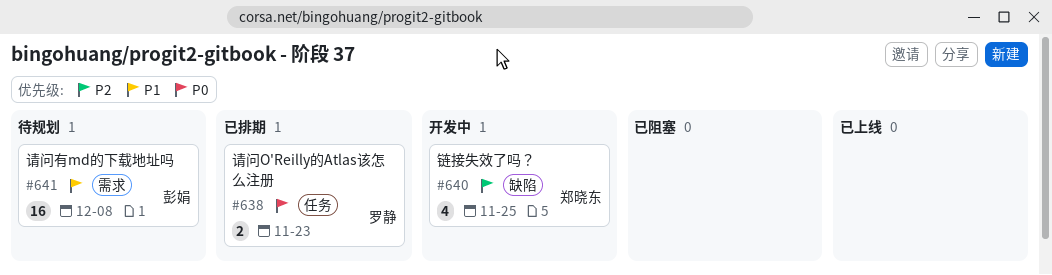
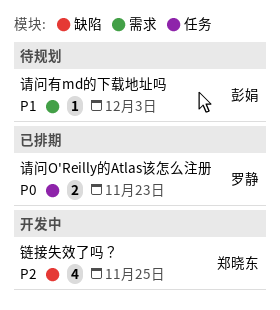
请问有md的下载地址吗, estimate: 16 -> 1
请问有md的下载地址吗, due: Dec 8 -> Dec 3

